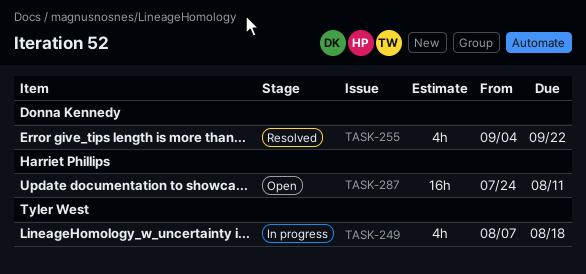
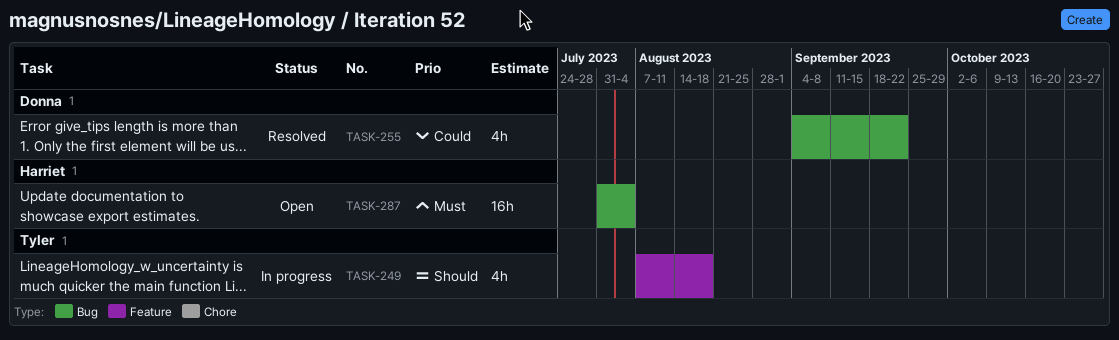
TASK-287, start: Jul 24 -> Jul 31
TASK-287, due: Aug 11 -> Aug 4

